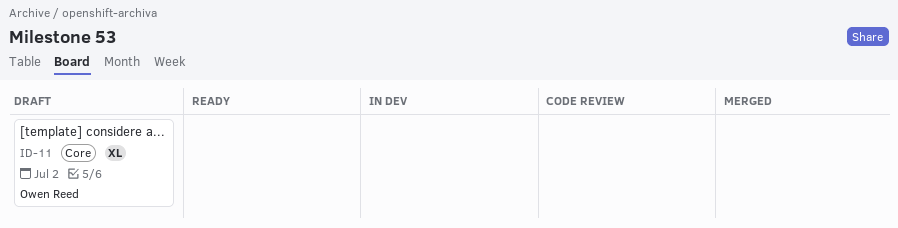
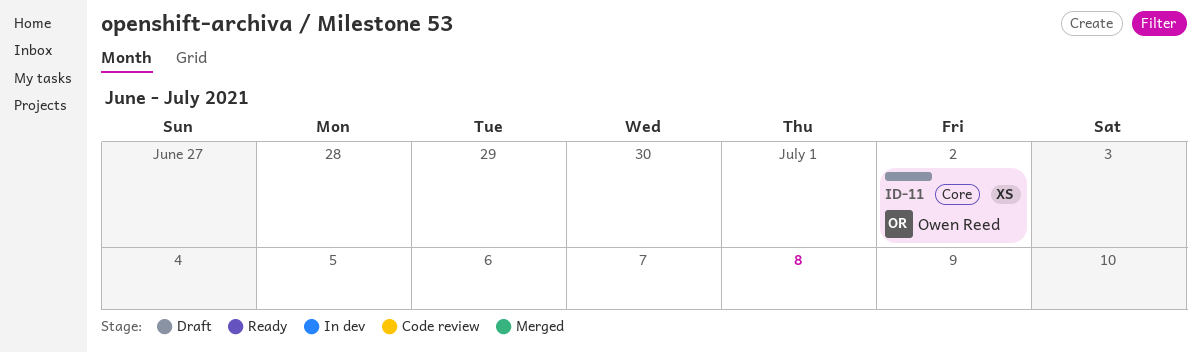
ID-11, estimate: XL -> XS

